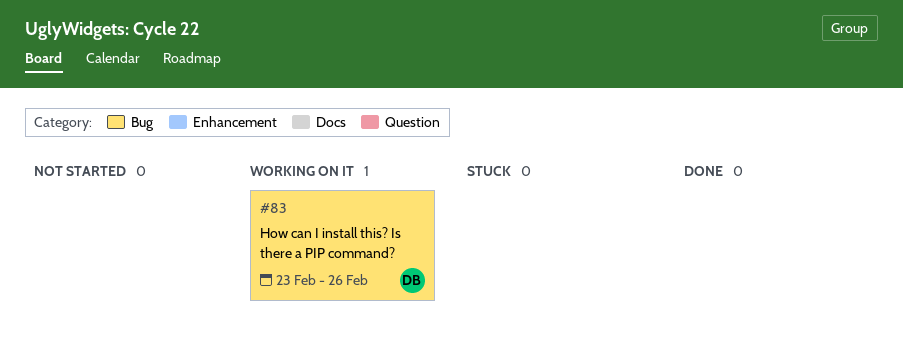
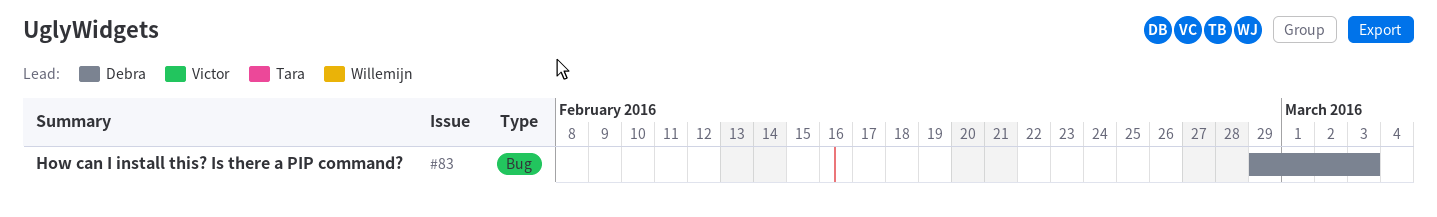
#83, start: Feb 23 -> Feb 29
#83, due: Feb 26 -> Mar 3

